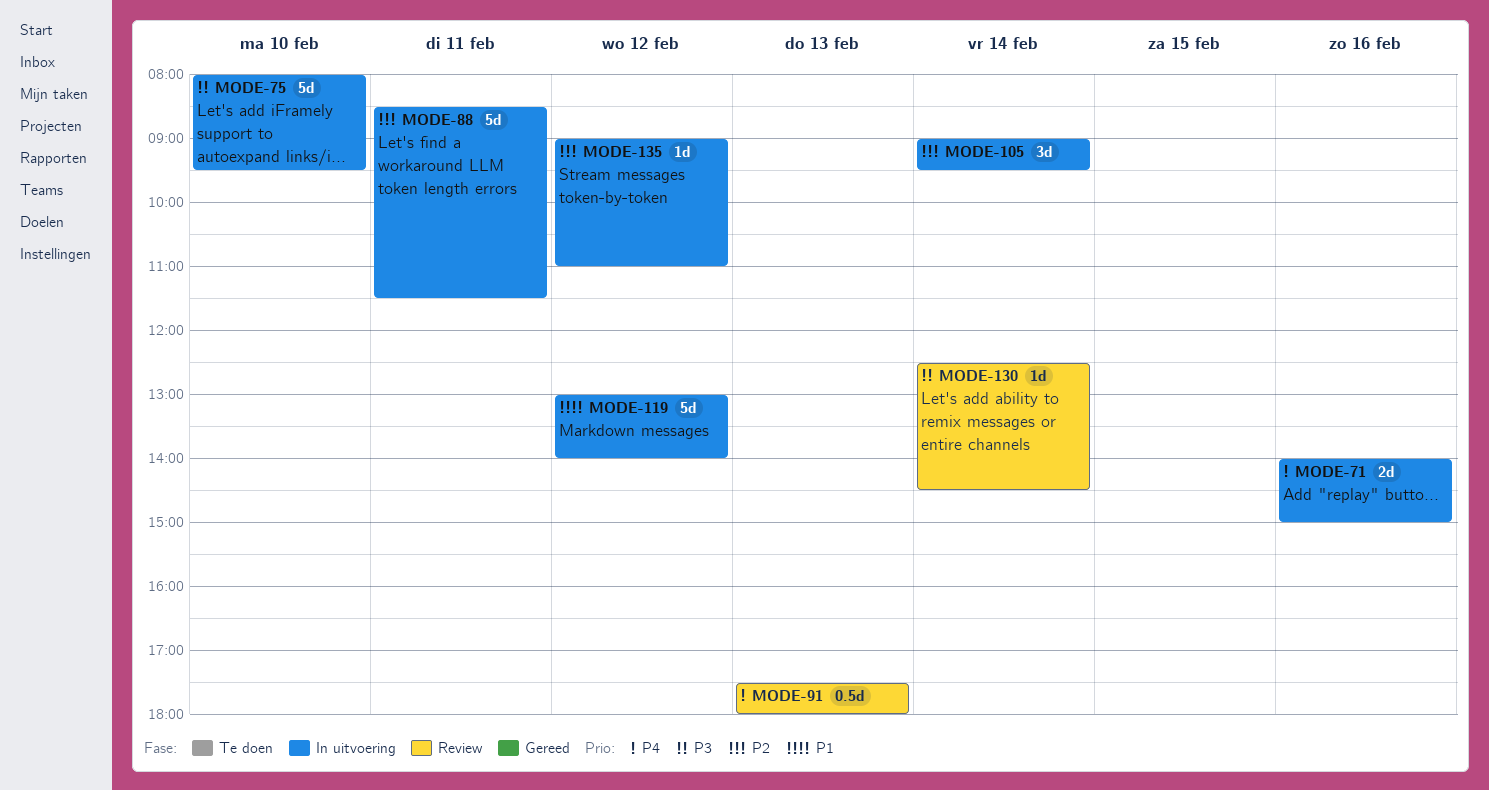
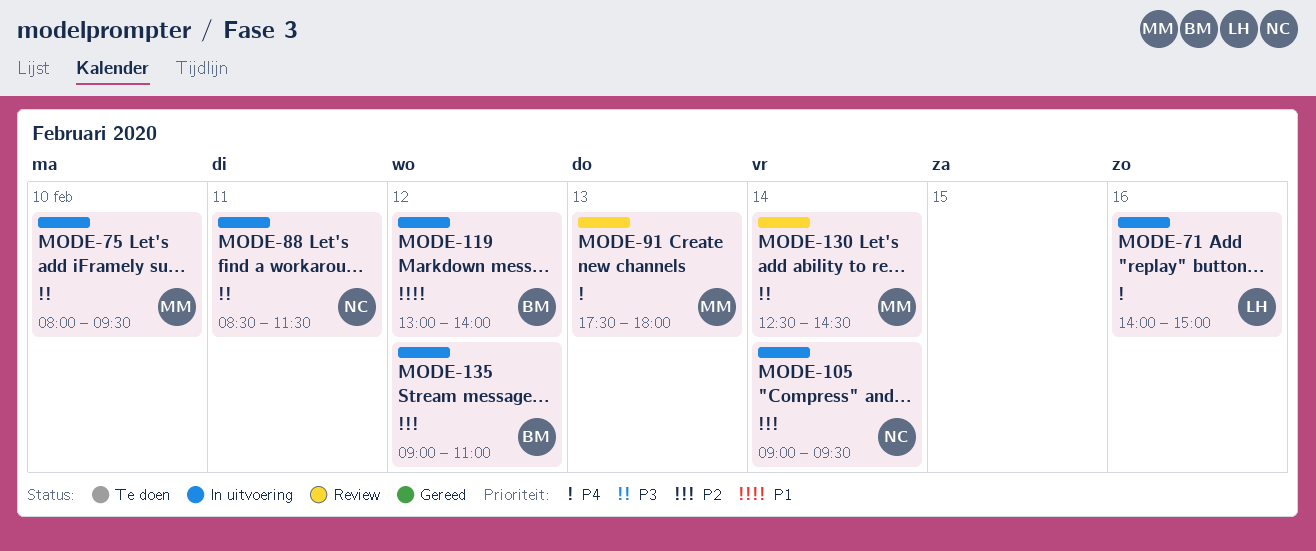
MODE-88, priority: P2 -> P3

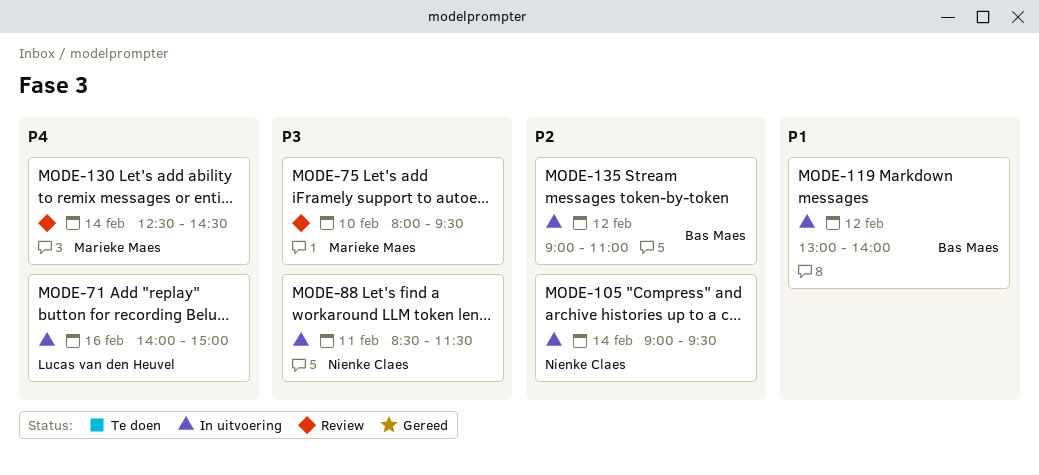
MODE-75, status: In uitvoering -> Review
MODE-91: present -> none
MODE-130, priority: P3 -> P4

